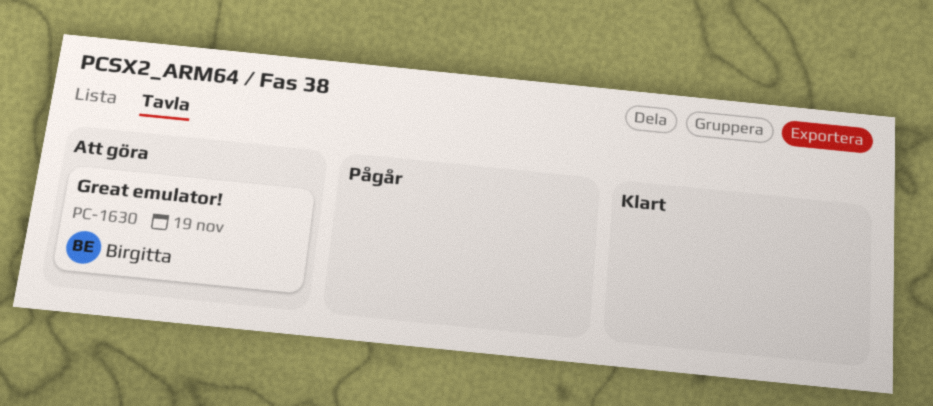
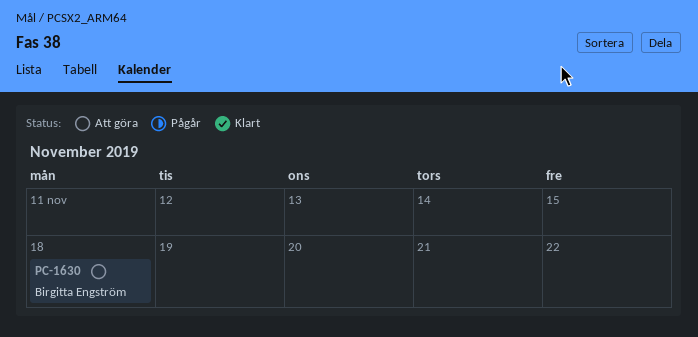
PC-1630, due: Nov 19 -> Nov 18

